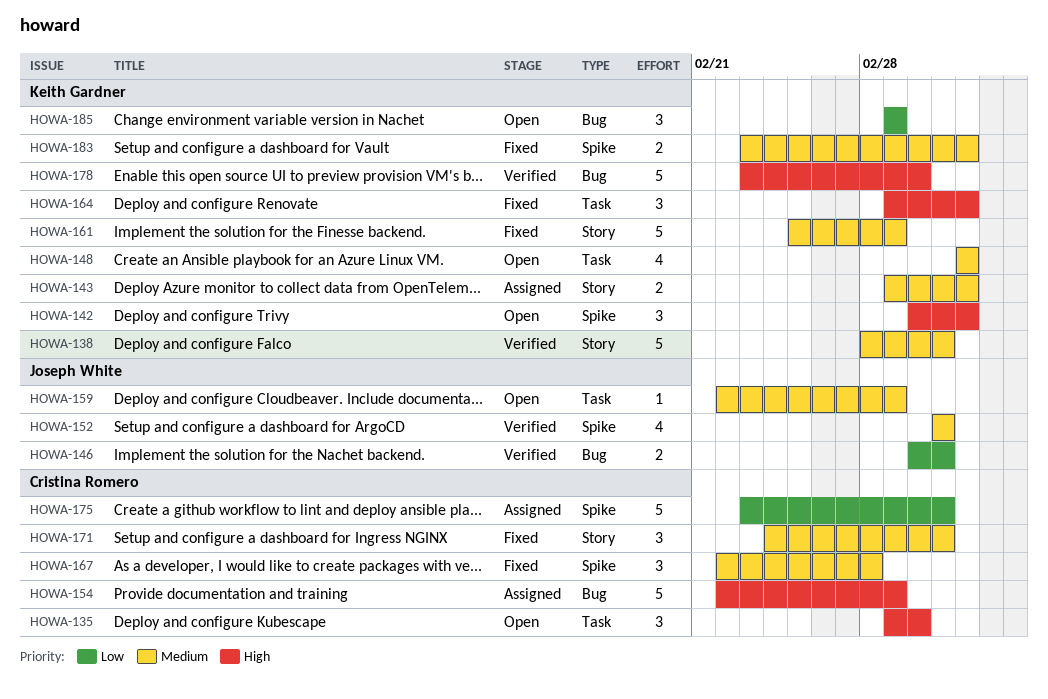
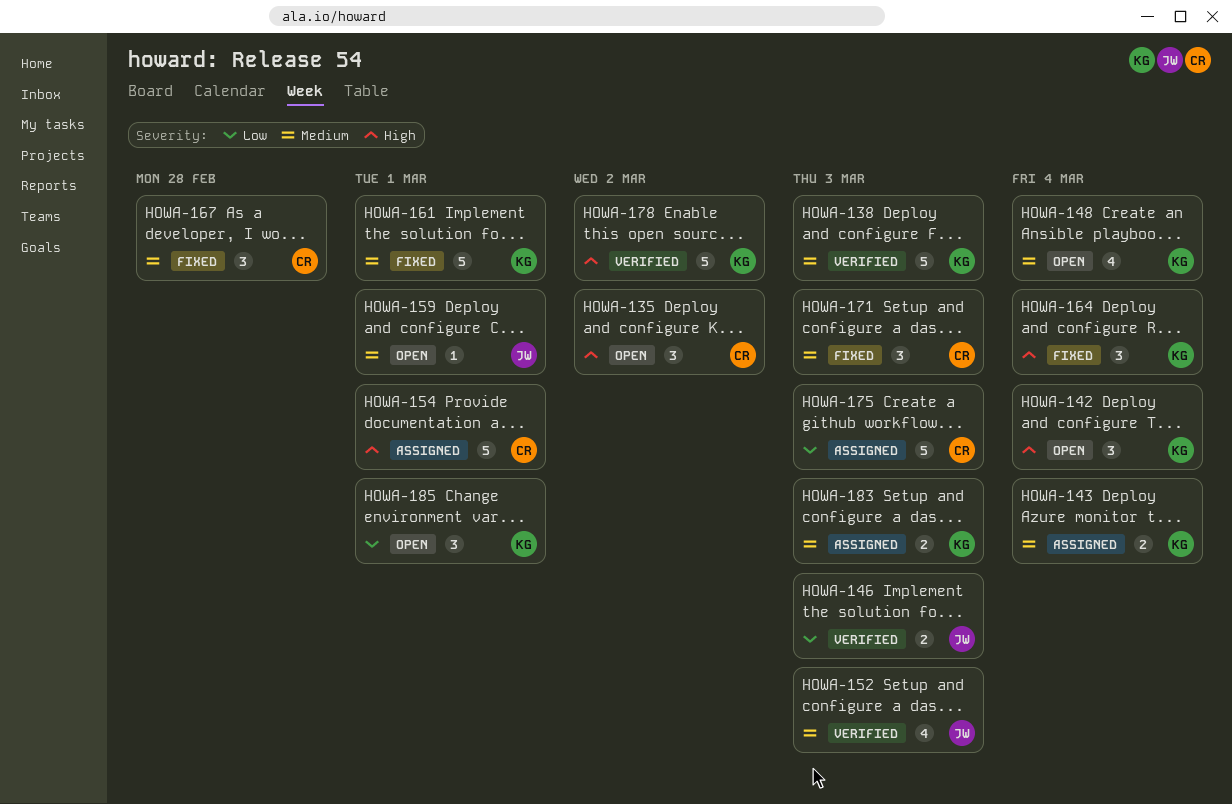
HOWA-183, status: Fixed -> Assigned
HOWA-183, due: Mar 4 -> Mar 3

